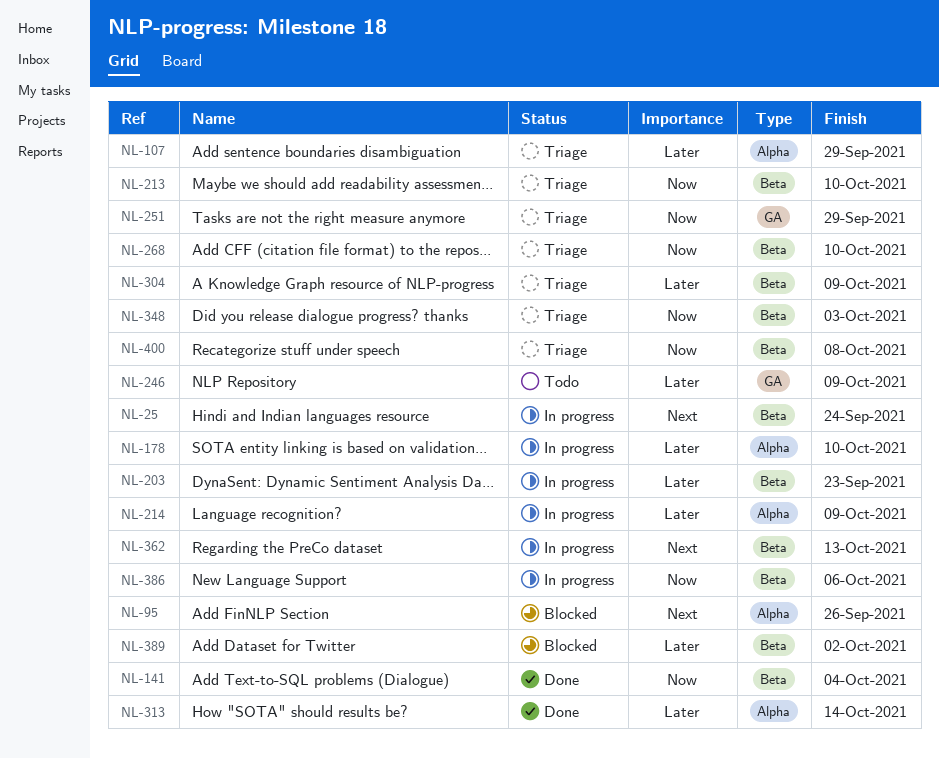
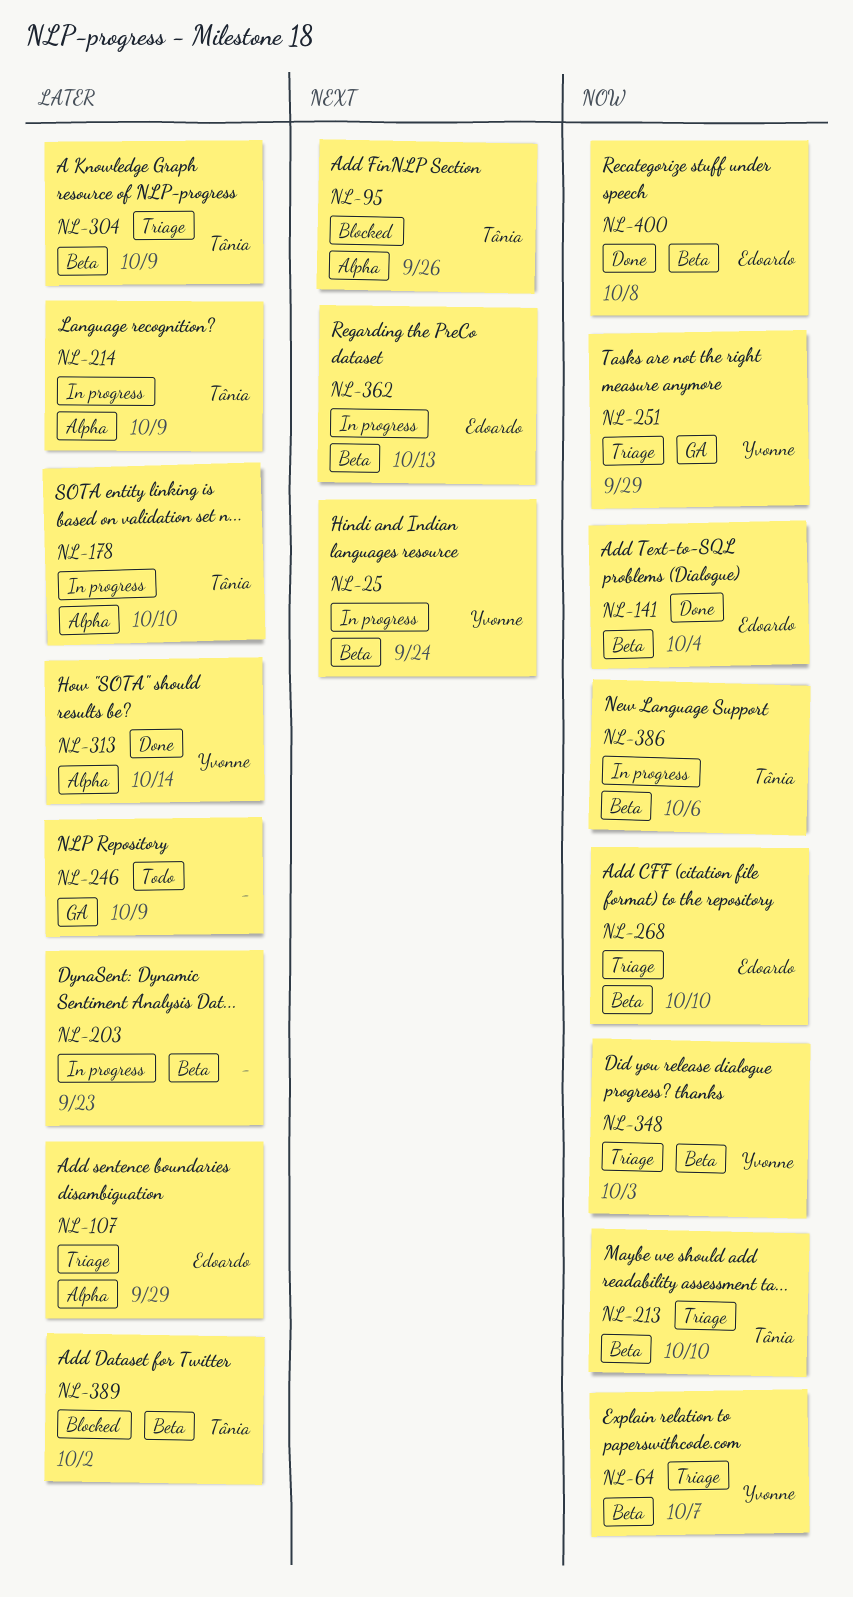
NL-64: none -> present
NL-400, status: Triage -> Done

